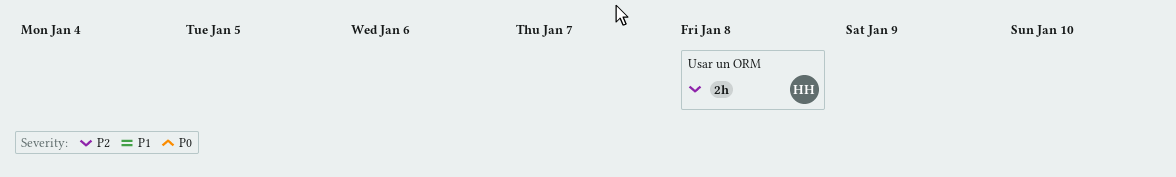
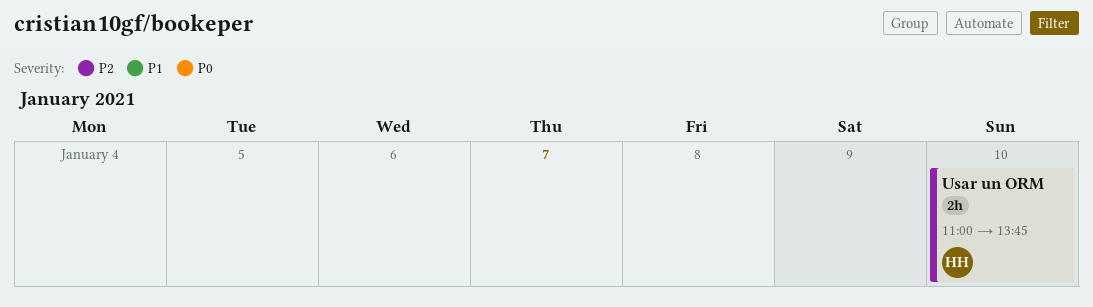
Usar un ORM, day: Jan 8 -> Jan 10

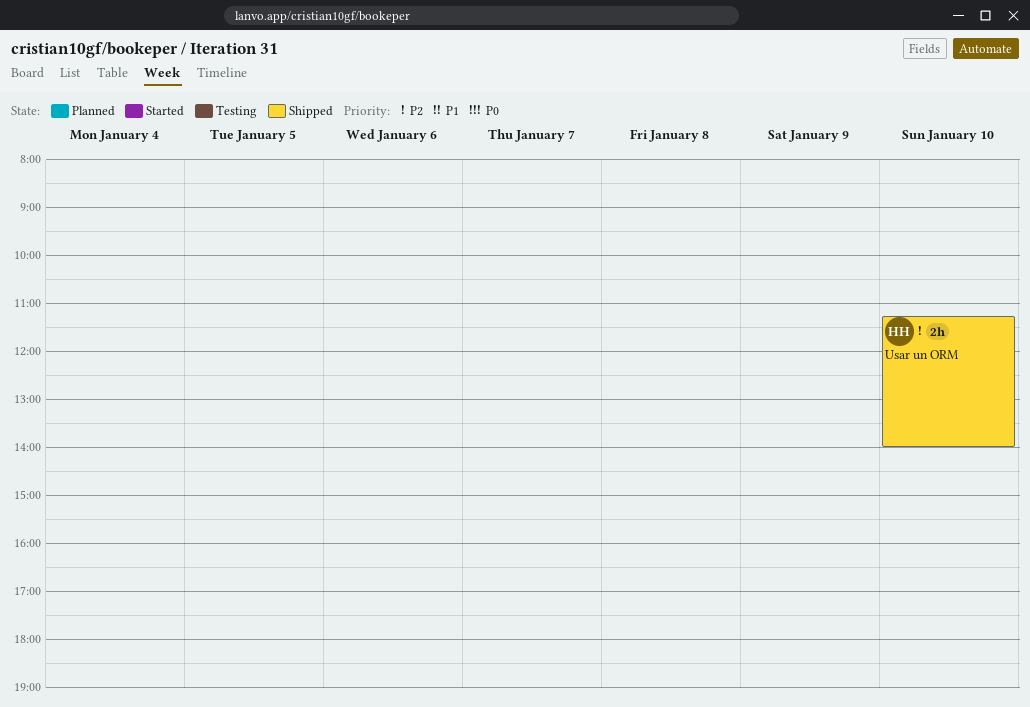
Usar un ORM, begins: 11:00 -> 11:15
Usar un ORM, ends: 13:45 -> 14:00

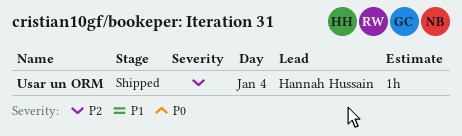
Usar un ORM, estimate: 2h -> 1h
Usar un ORM, day: Jan 10 -> Jan 4

